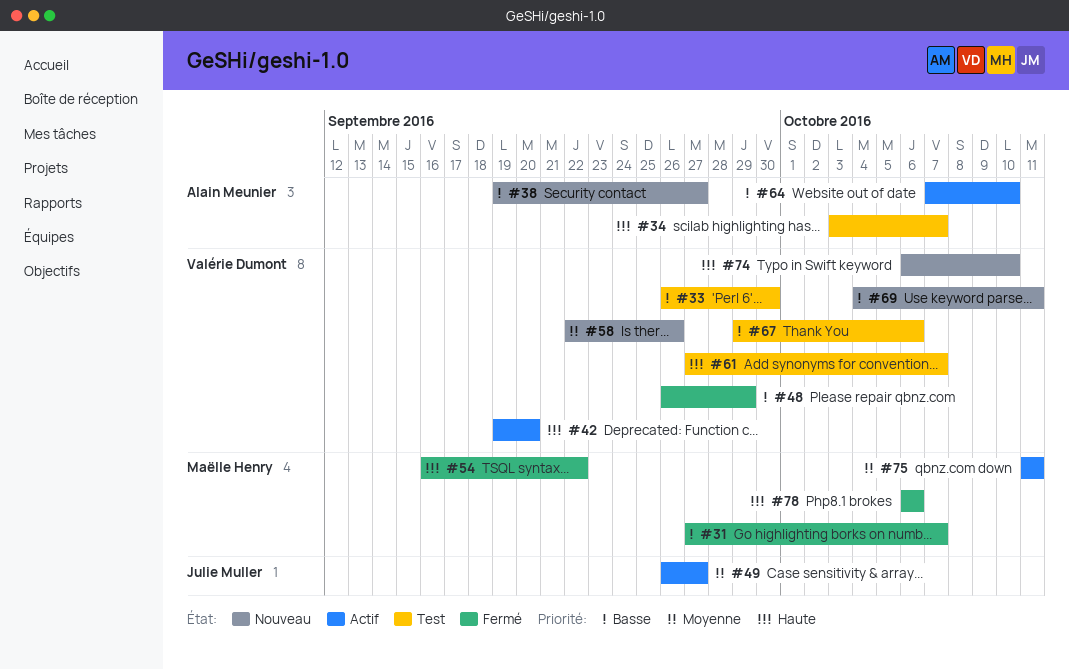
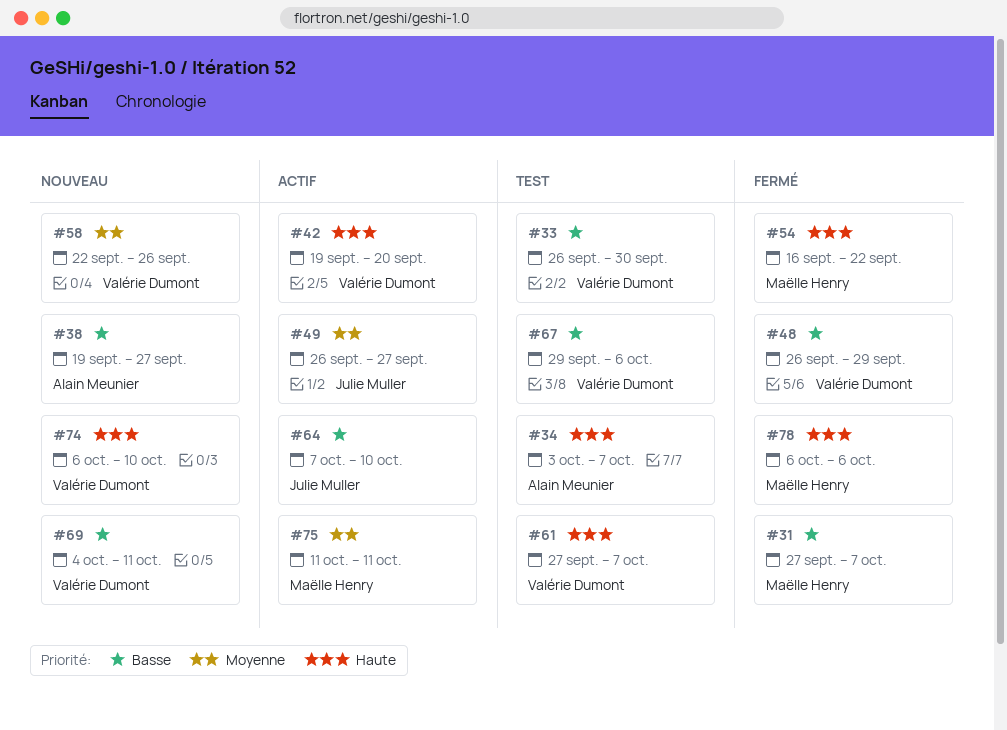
#64, owner: Alain Meunier -> Julie Muller

